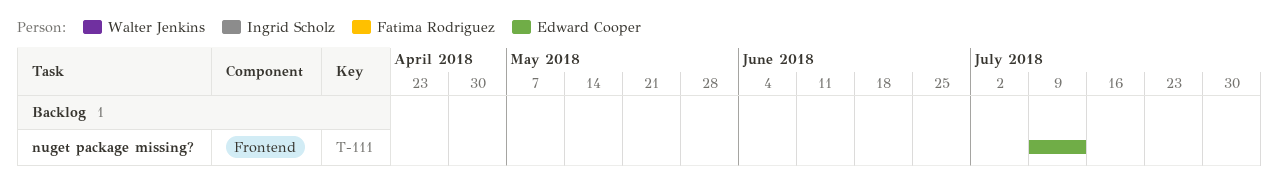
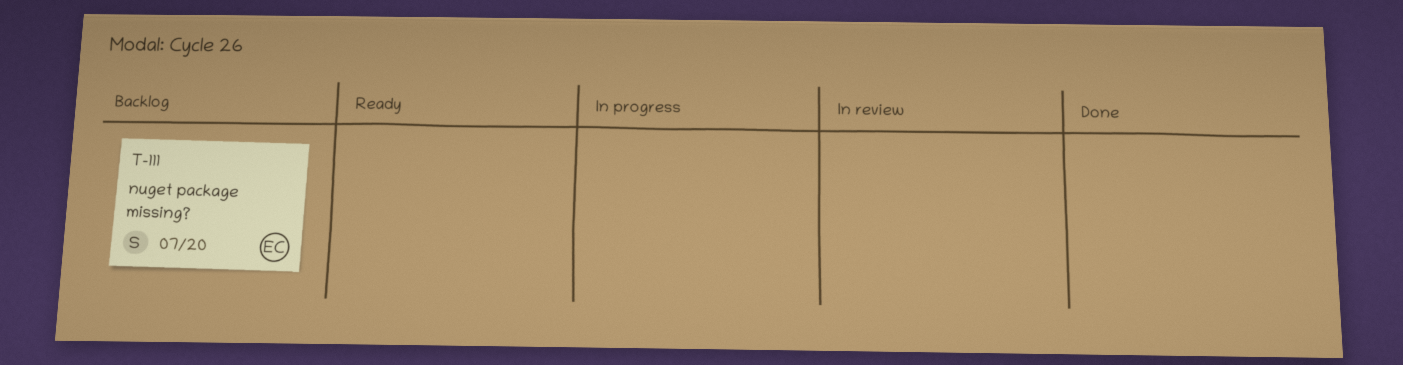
T-111, due: Jul 13 -> Jul 20

